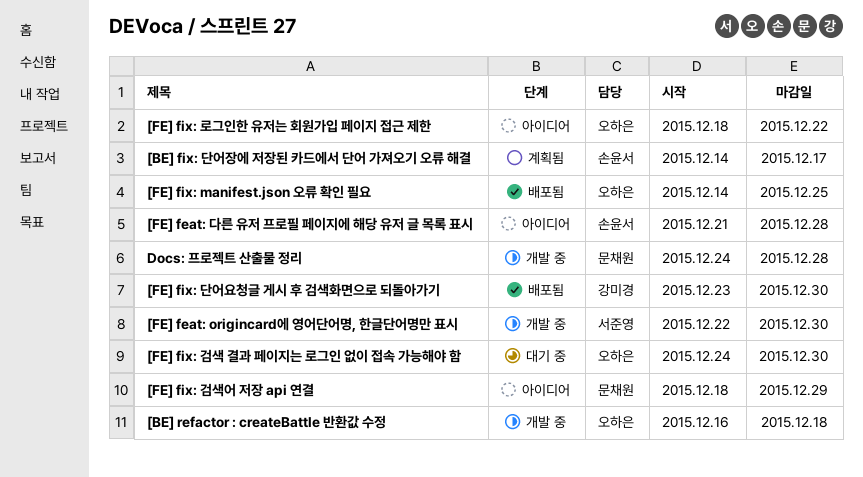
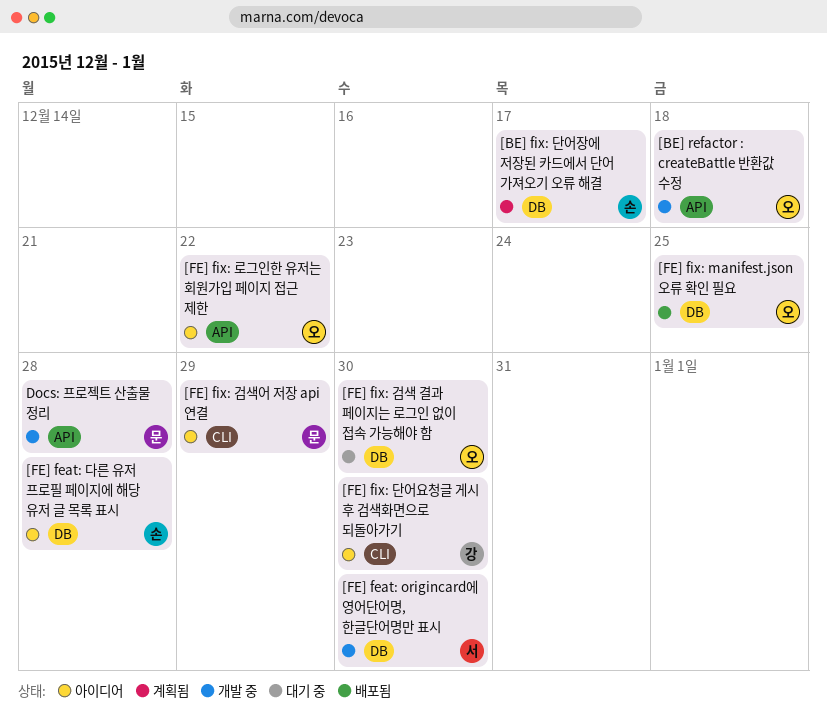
[FE] fix: 단어요청글 게시 후 검색화면으로 되돌아가기, status: 배포됨 -> 아이디어

